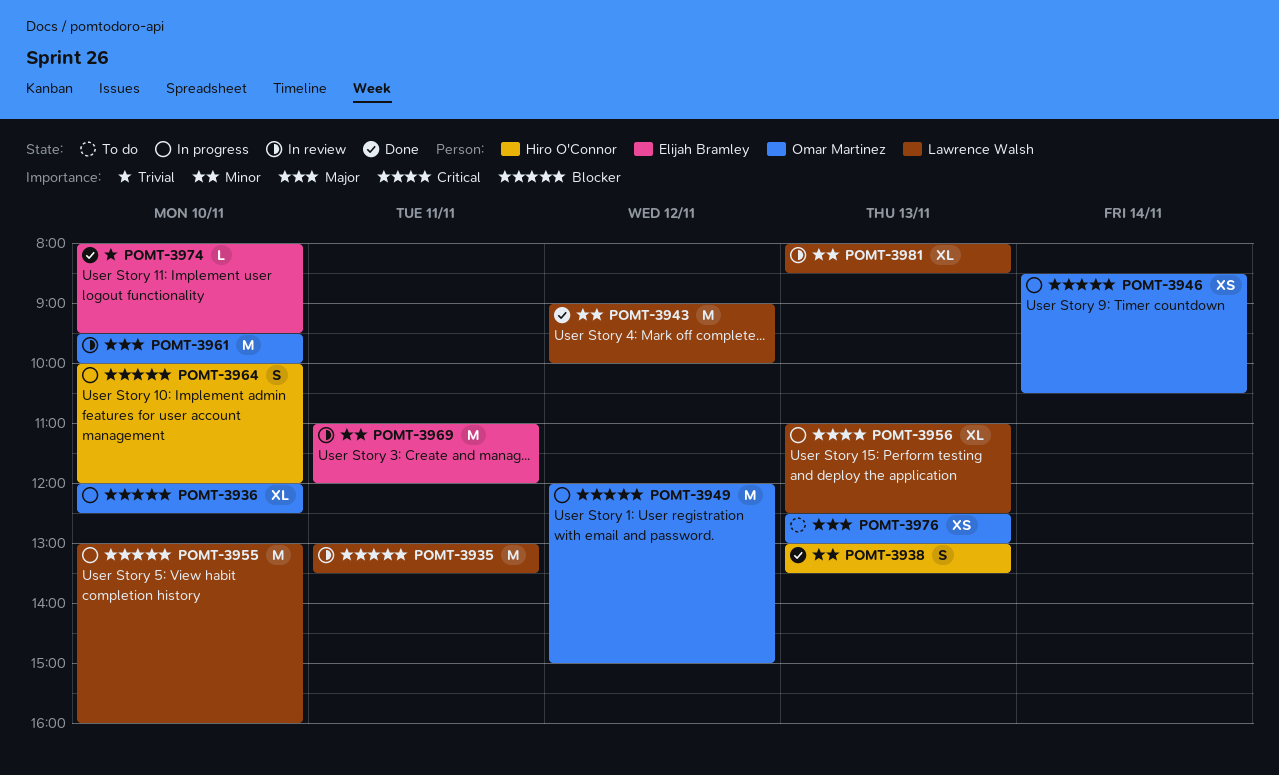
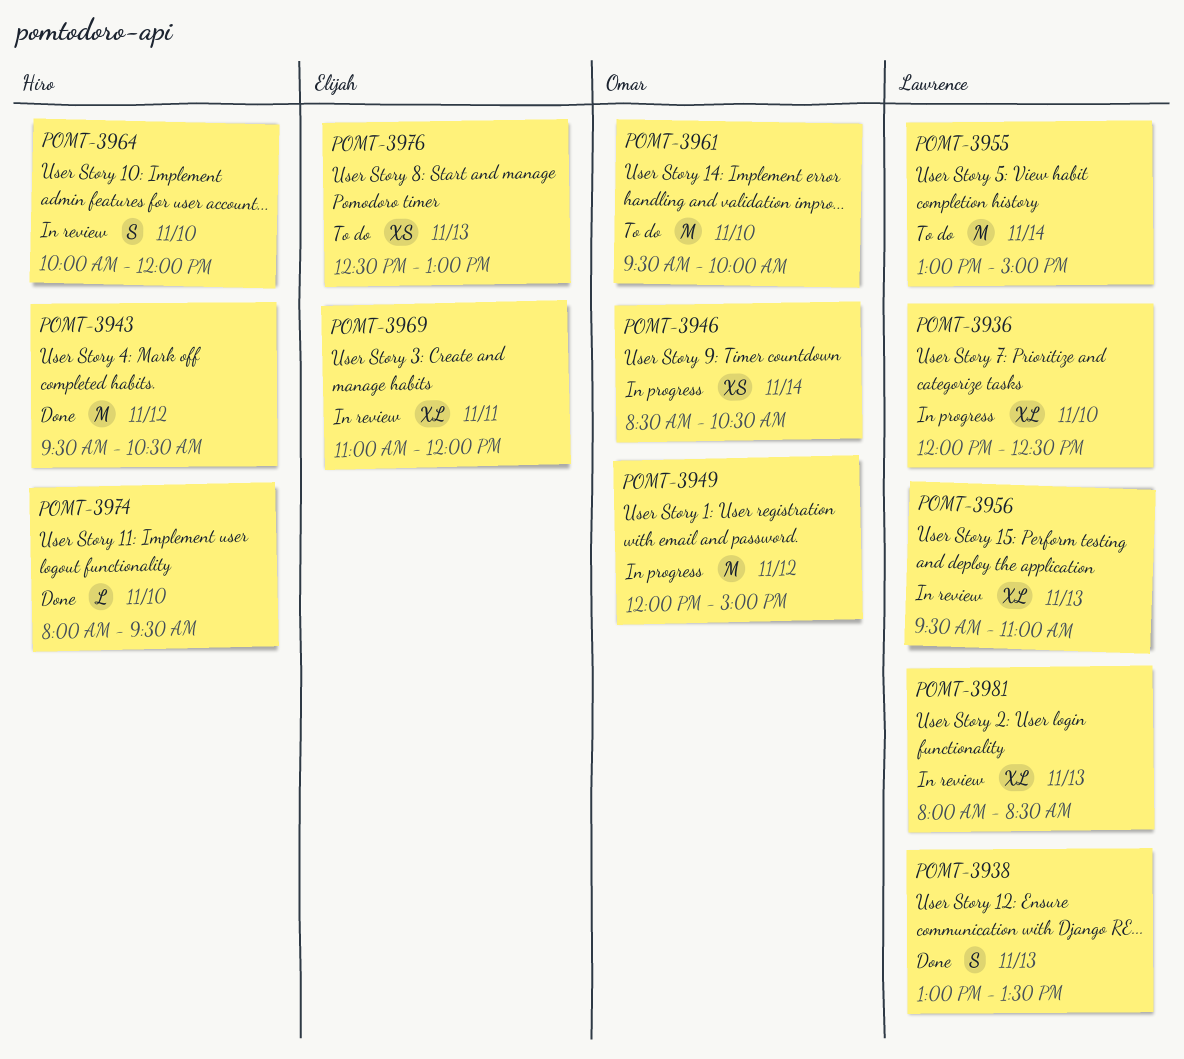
POMT-3935: present -> none
POMT-3936, owner: Omar Martinez -> Lawrence Walsh
POMT-3938, owner: Hiro O'Connor -> Lawrence Walsh
POMT-3943, owner: Lawrence Walsh -> Hiro O'Connor
POMT-3943, begins: 09:00 -> 09:30
POMT-3943, ends: 10:00 -> 10:30
POMT-3955, status: In progress -> To do
POMT-3955, day: Nov 10 -> Nov 14
POMT-3955, ends: 16:00 -> 15:00
POMT-3956, status: In progress -> In review
POMT-3956, begins: 11:00 -> 09:30
POMT-3956, ends: 12:30 -> 11:00
POMT-3961, status: In review -> To do
POMT-3964, status: In progress -> In review
POMT-3969, estimate: M -> XL
POMT-3974, owner: Elijah Bramley -> Hiro O'Connor
POMT-3976, owner: Omar Martinez -> Elijah Bramley

